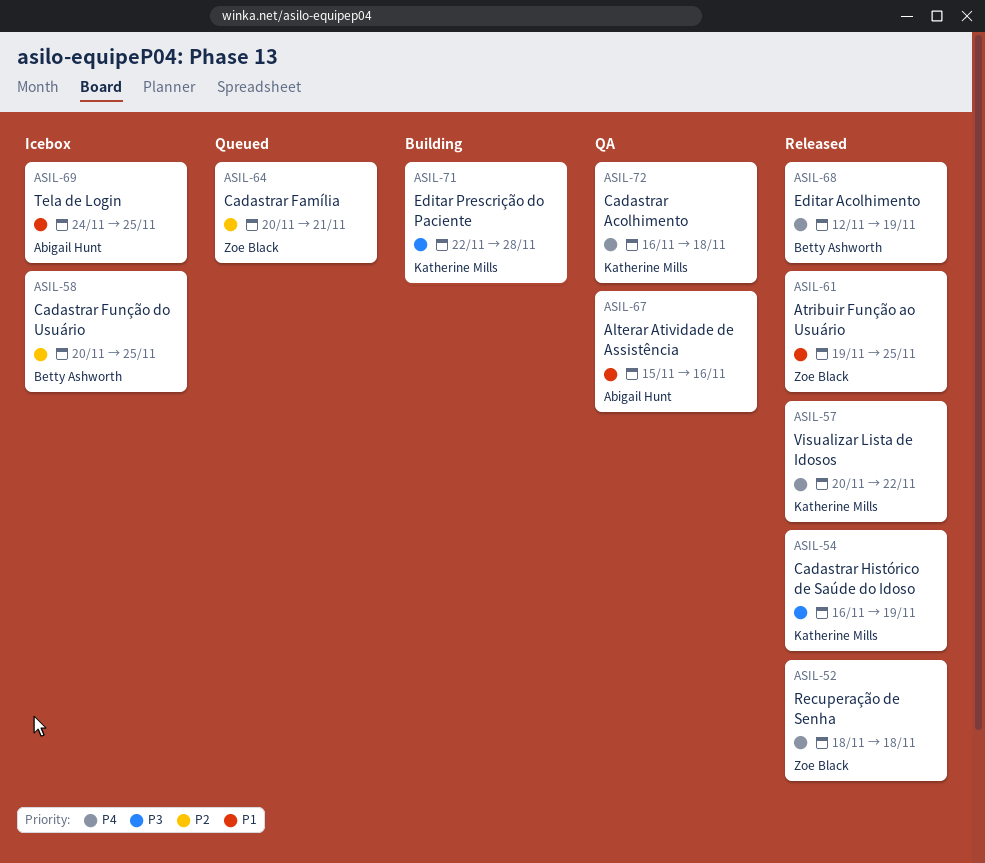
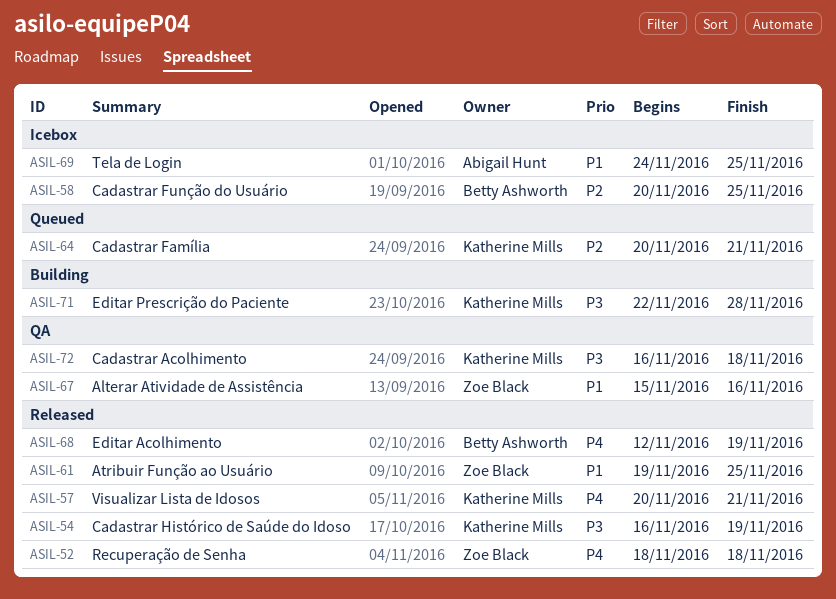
ASIL-57, due: Nov 22 -> Nov 21
ASIL-64, owner: Zoe Black -> Katherine Mills
ASIL-67, owner: Abigail Hunt -> Zoe Black
ASIL-72, priority: P4 -> P3

